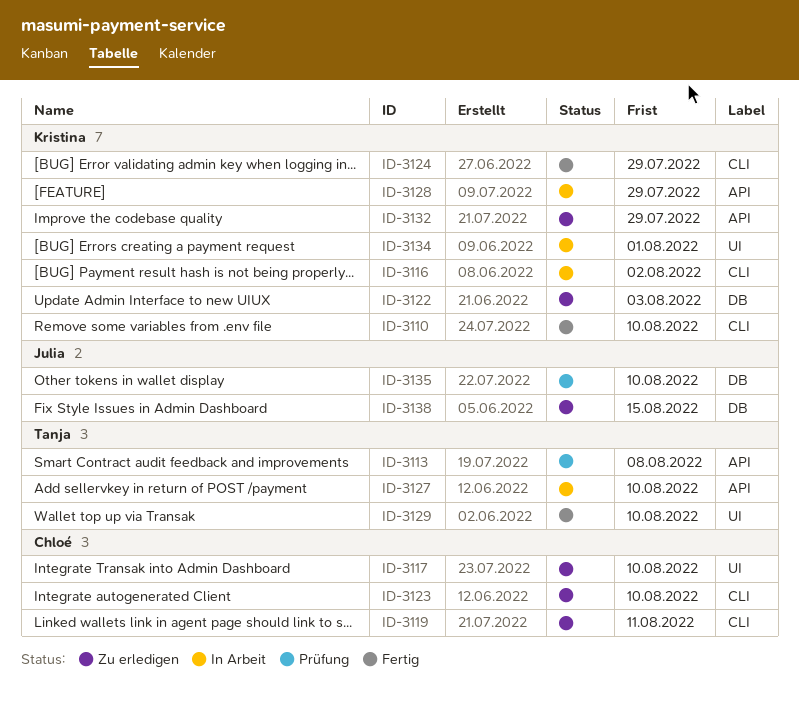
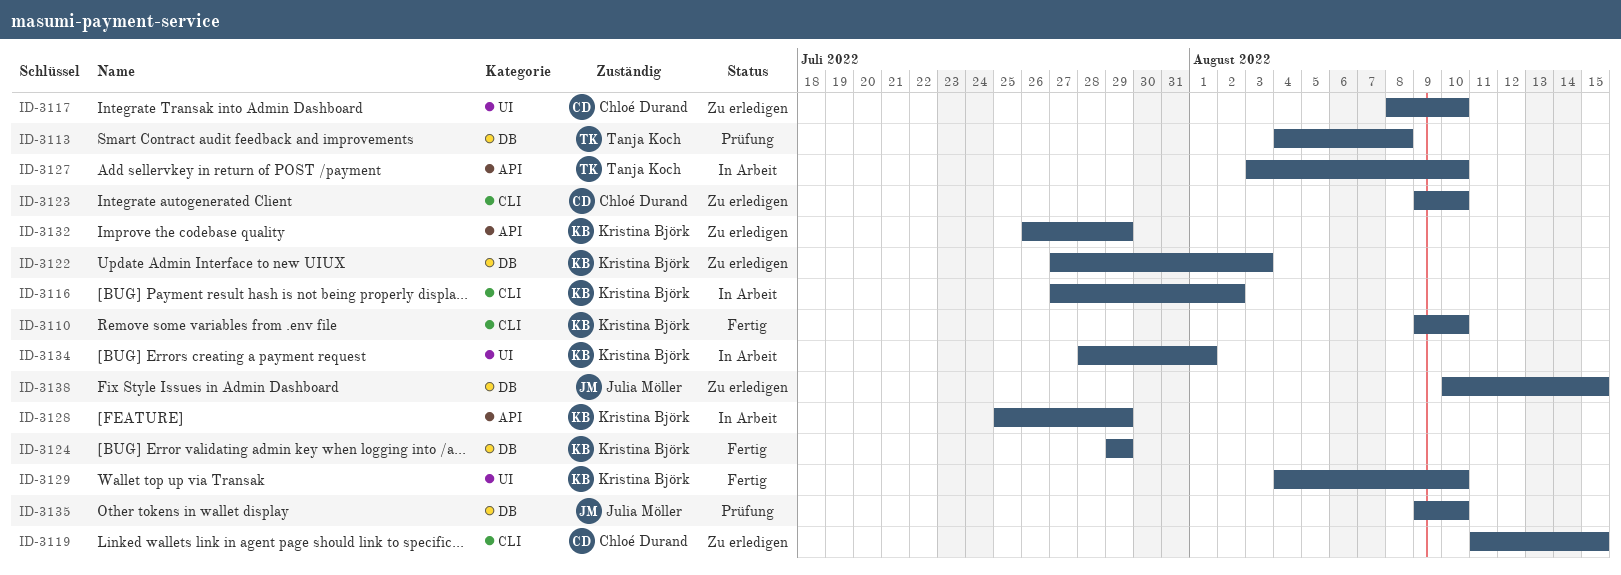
ID-3113, label: API -> DB
ID-3119, due: Aug 11 -> Aug 15
ID-3124, label: CLI -> DB
ID-3129, owner: Tanja Koch -> Kristina Björk

